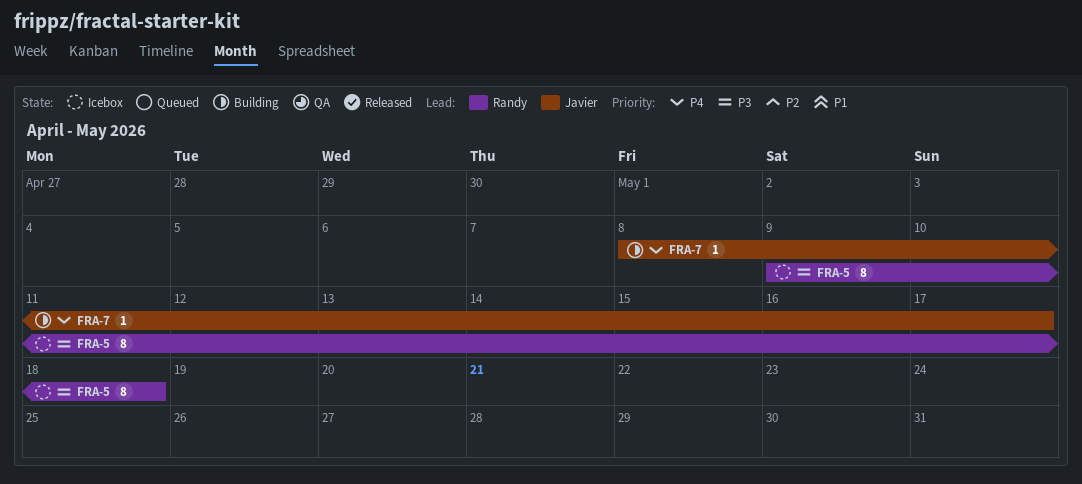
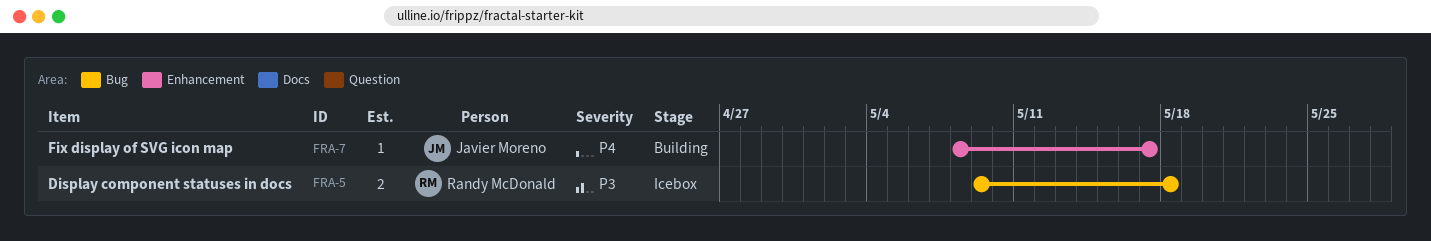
FRA-5, estimate: 8 -> 2

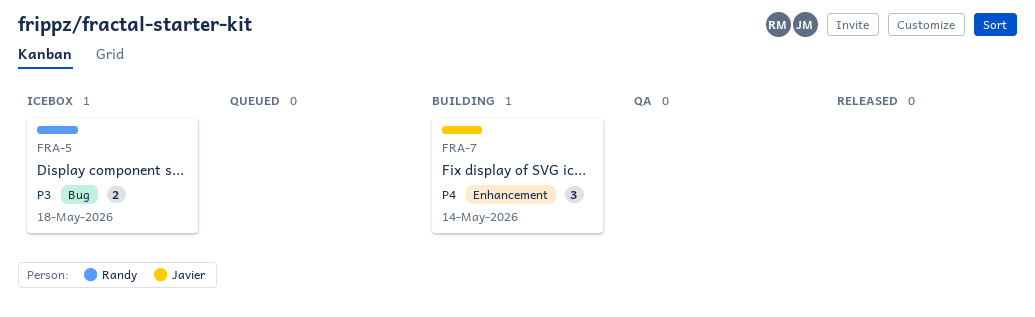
FRA-7, estimate: 1 -> 3
FRA-7, due: May 17 -> May 14

